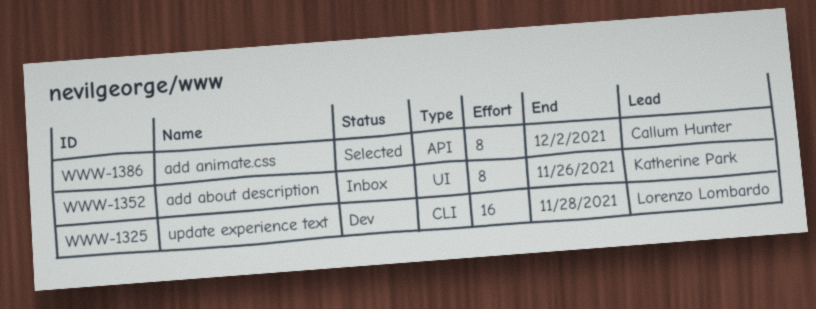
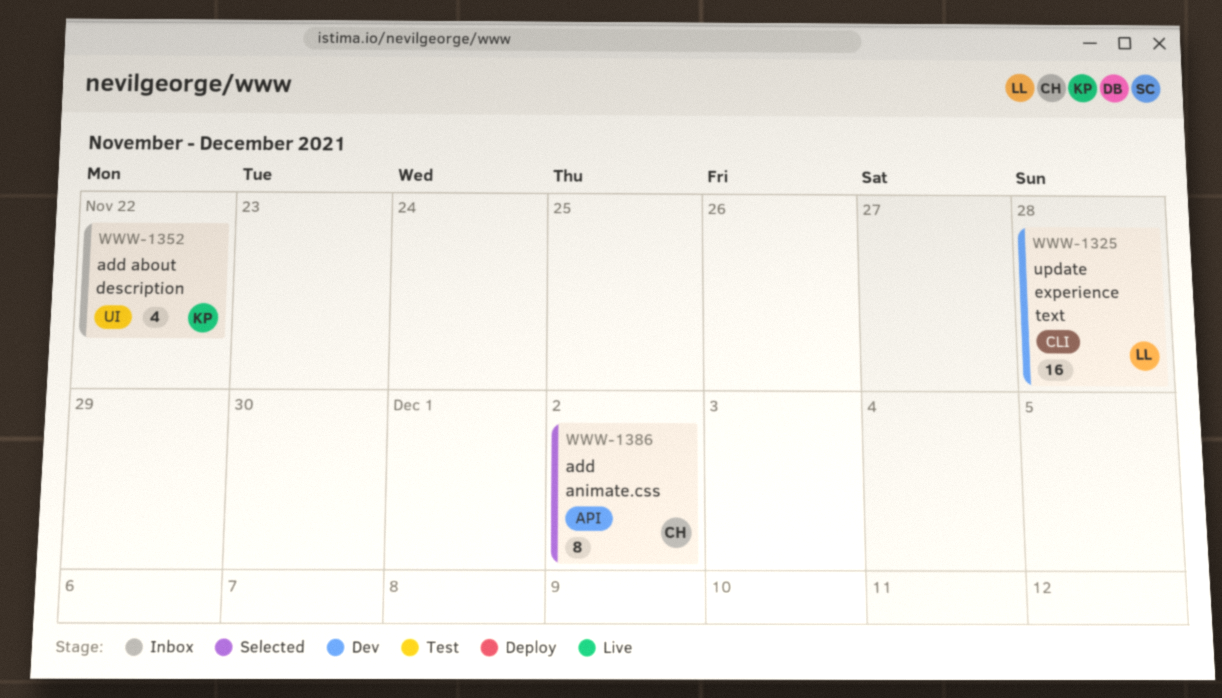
WWW-1352, estimate: 8 -> 4
WWW-1352, due: Nov 26 -> Nov 22

